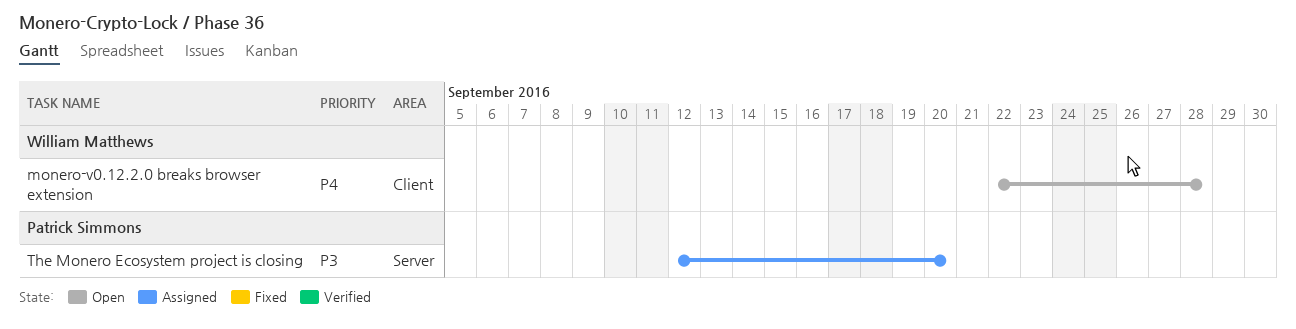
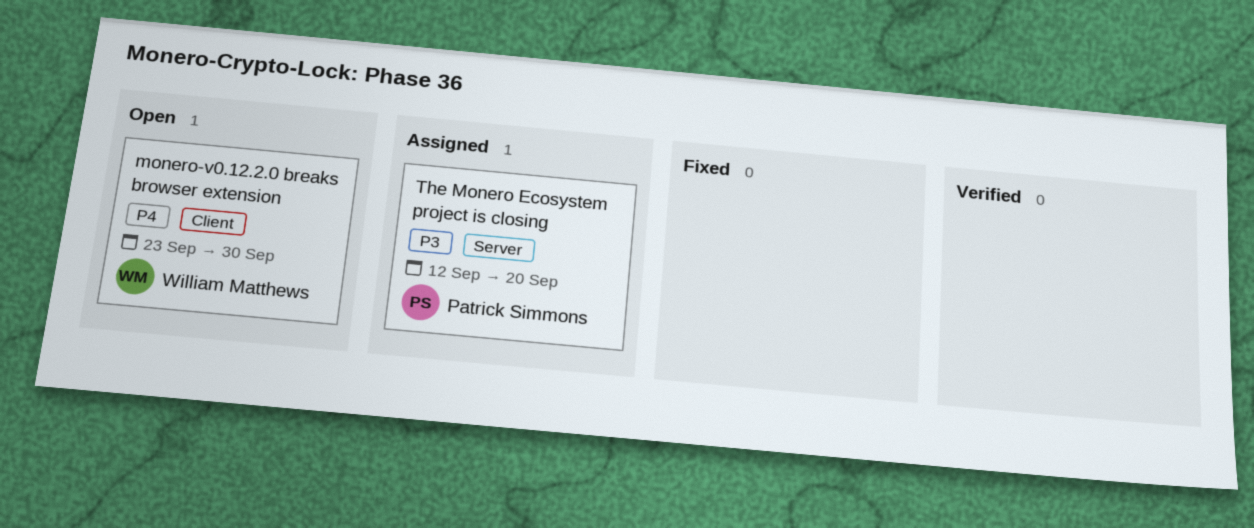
monero-v0.12.2.0 breaks browser extension, start: Sep 22 -> Sep 23
monero-v0.12.2.0 breaks browser extension, due: Sep 28 -> Sep 30

